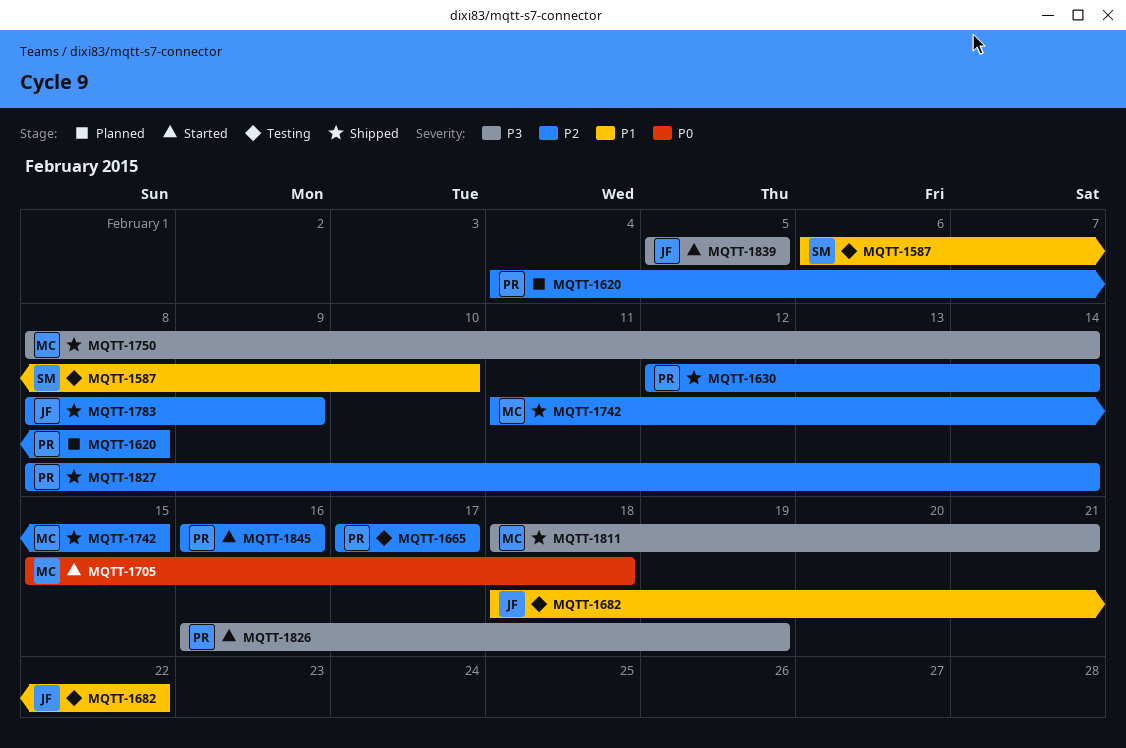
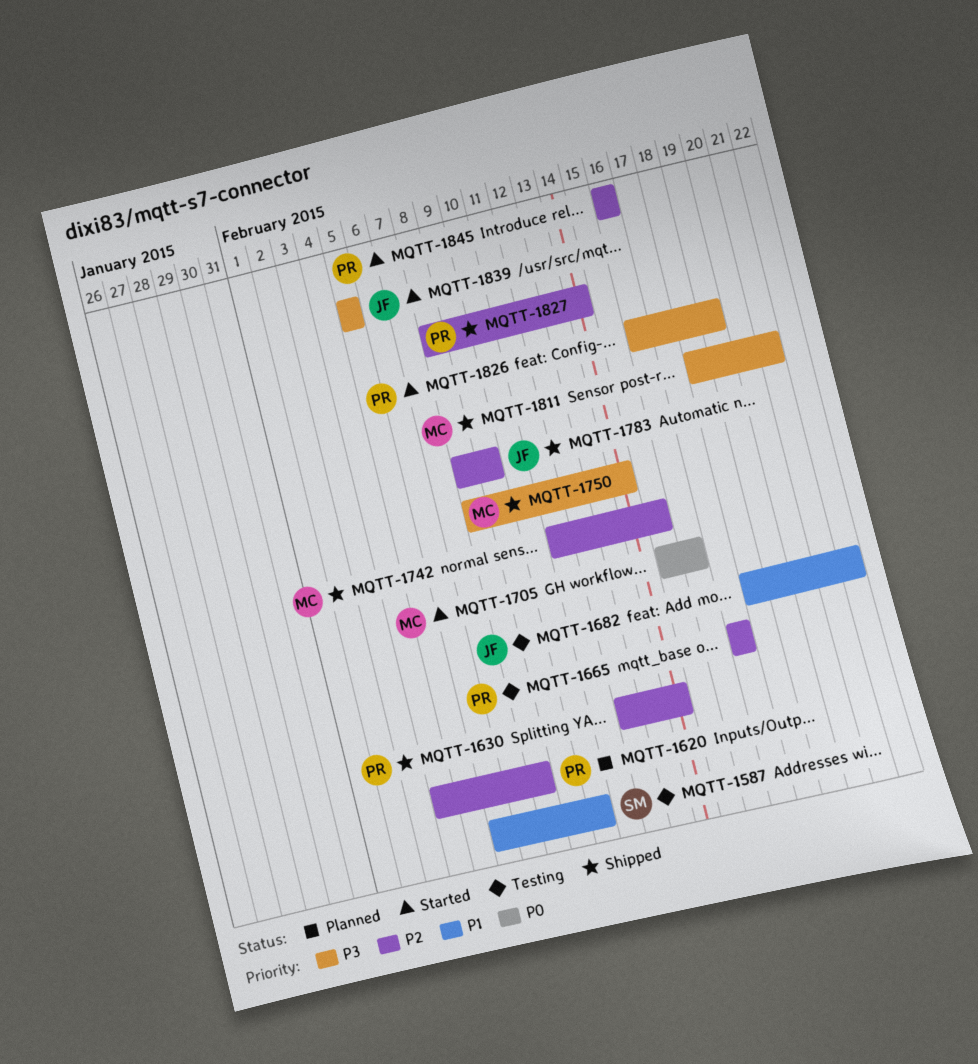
MQTT-1705, due: Feb 18 -> Feb 16

